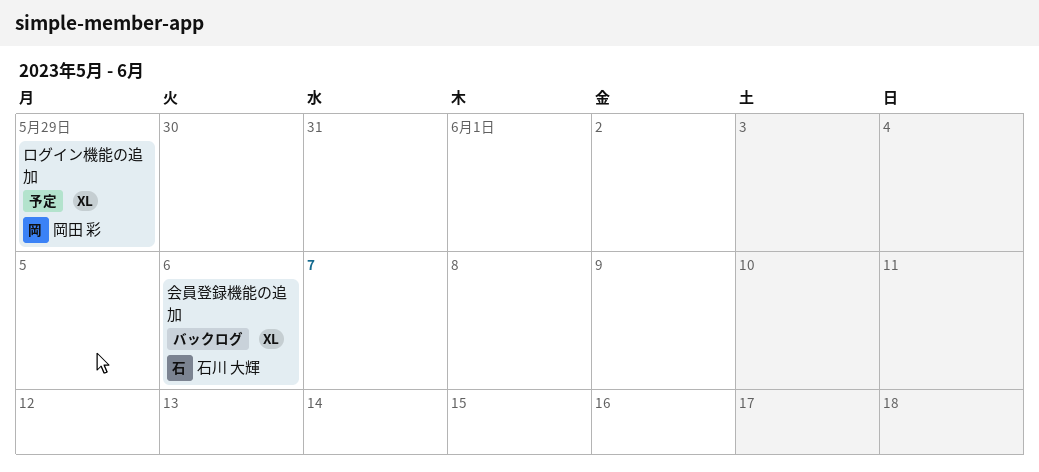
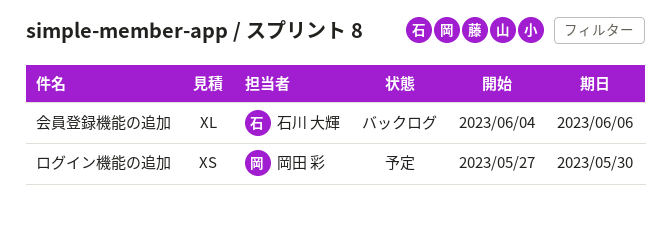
ログイン機能の追加, estimate: XL -> XS
ログイン機能の追加, due: May 29 -> May 30

